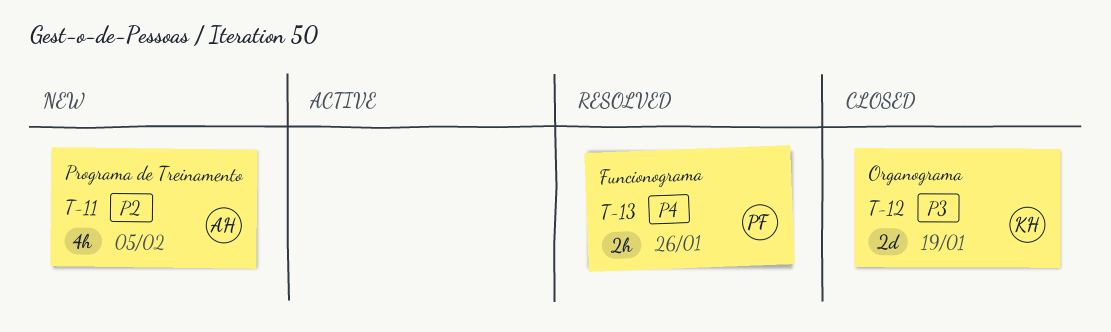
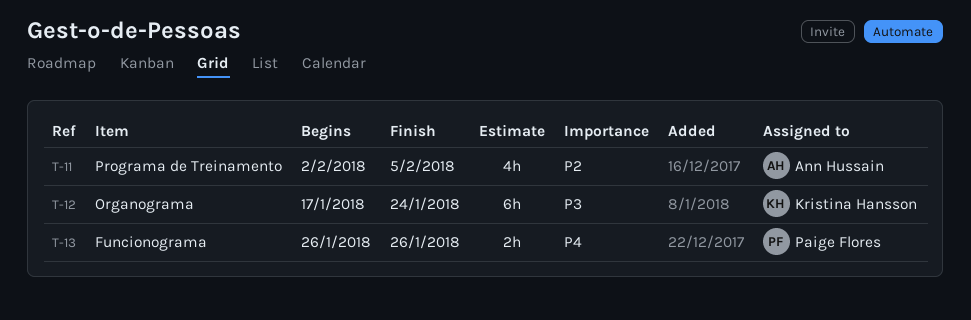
T-12, estimate: 2d -> 6h
T-12, due: Jan 19 -> Jan 24

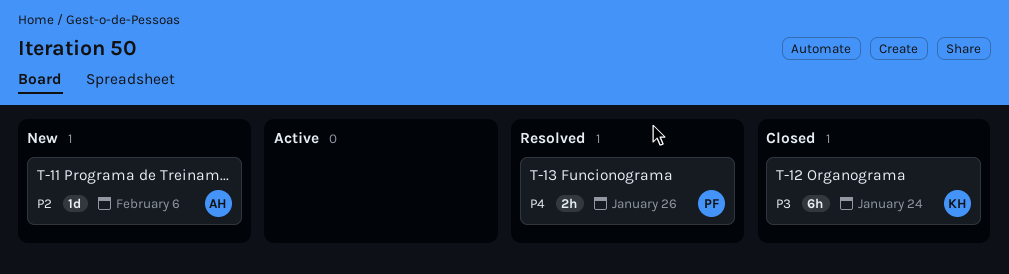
T-11, estimate: 4h -> 1d
T-11, due: Feb 5 -> Feb 6

